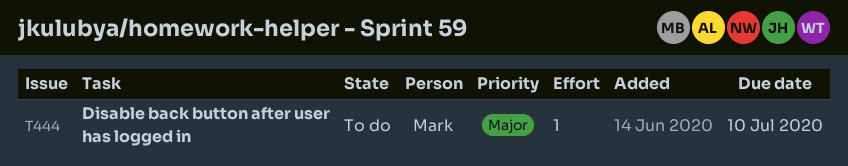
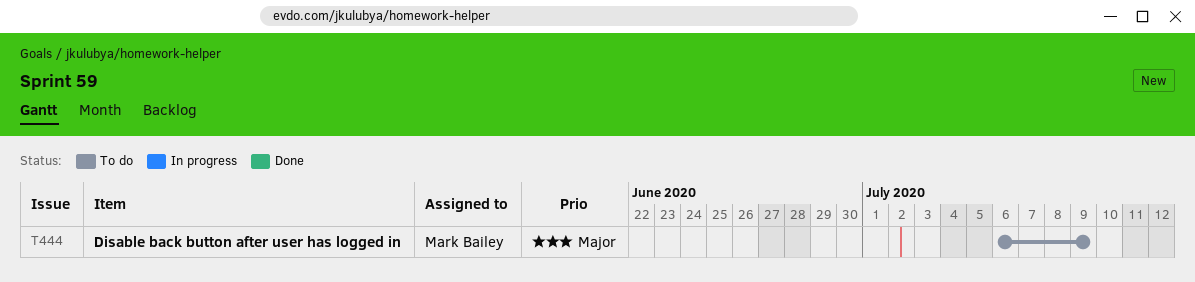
T444, due: Jul 10 -> Jul 9

